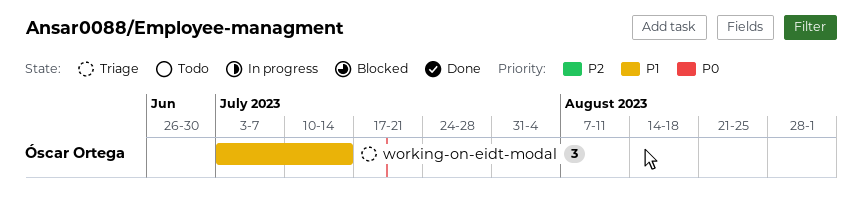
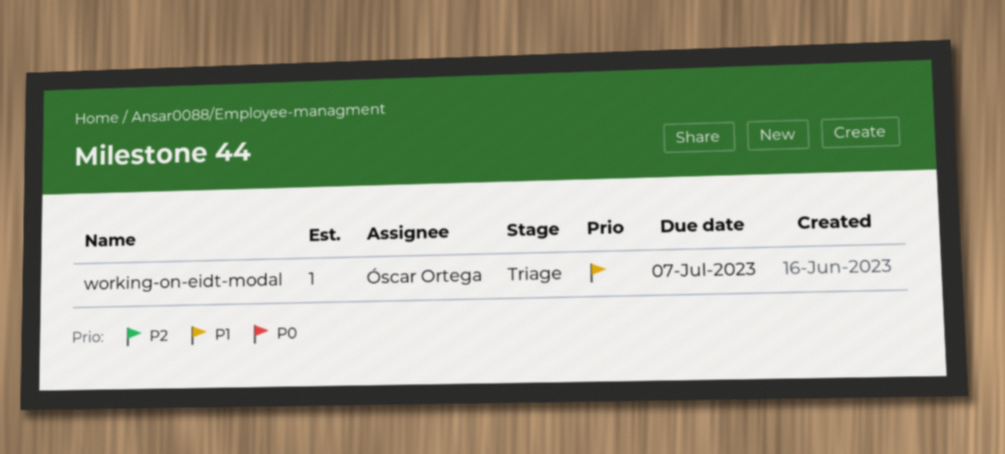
working-on-eidt-modal, estimate: 3 -> 1
working-on-eidt-modal, due: Jul 14 -> Jul 7

